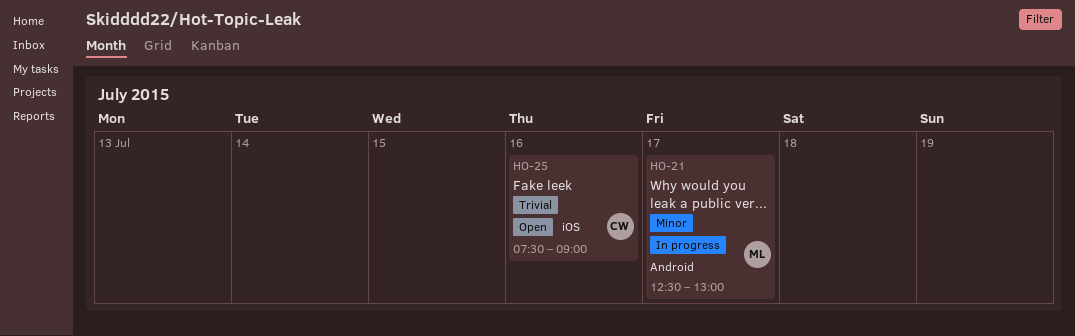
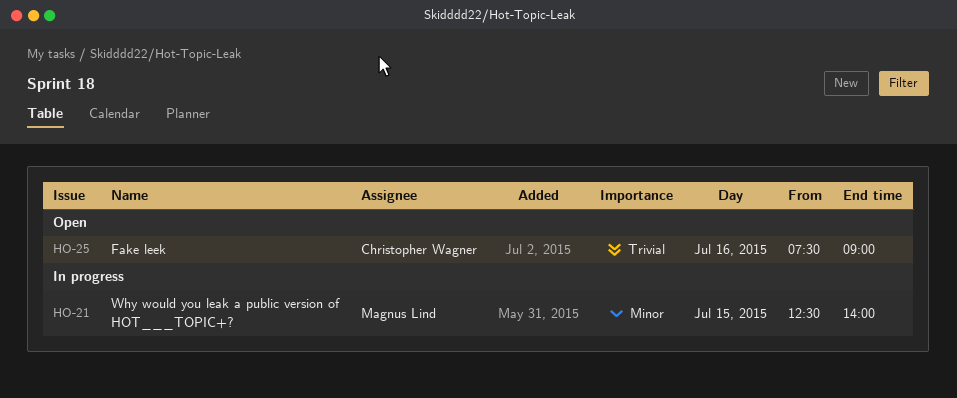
HO-21, day: Jul 17 -> Jul 15
HO-21, ends: 13:00 -> 14:00

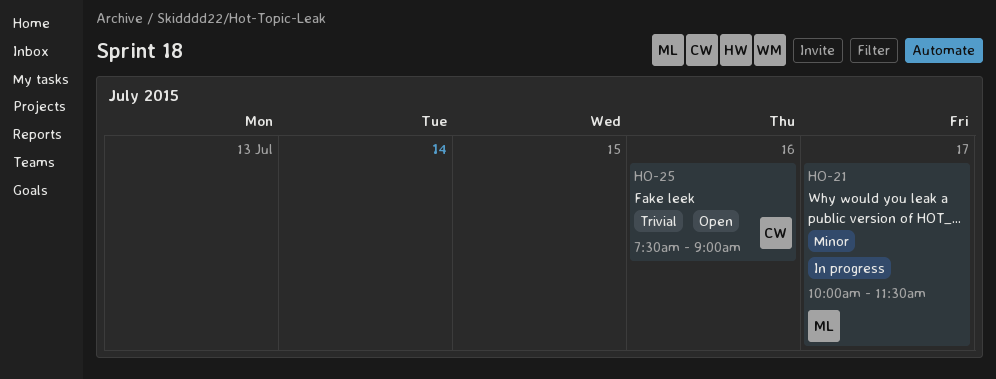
HO-21, day: Jul 15 -> Jul 17
HO-21, begins: 12:30 -> 10:00
HO-21, ends: 14:00 -> 11:30

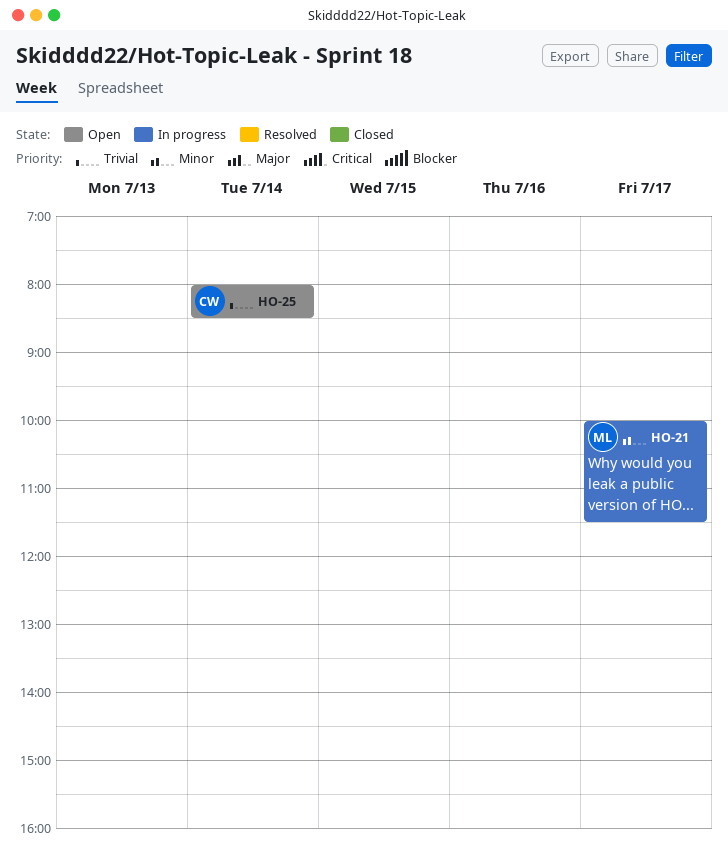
HO-25, day: Jul 16 -> Jul 14
HO-25, begins: 07:30 -> 08:00
HO-25, ends: 09:00 -> 08:30

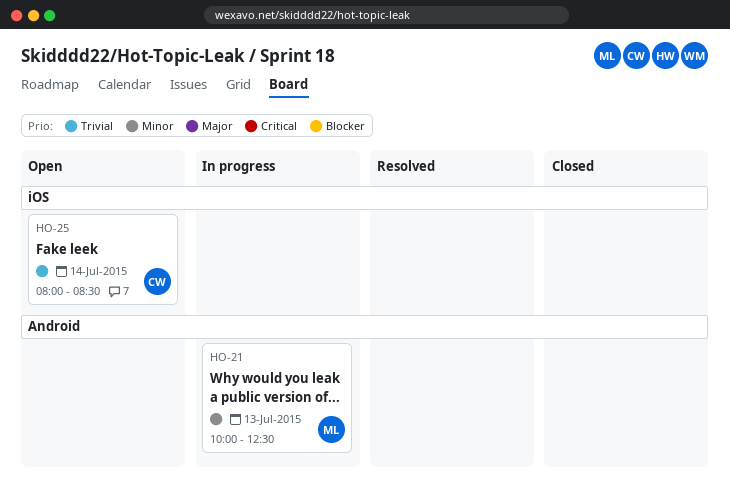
HO-21, day: Jul 17 -> Jul 13
HO-21, ends: 11:30 -> 12:30

